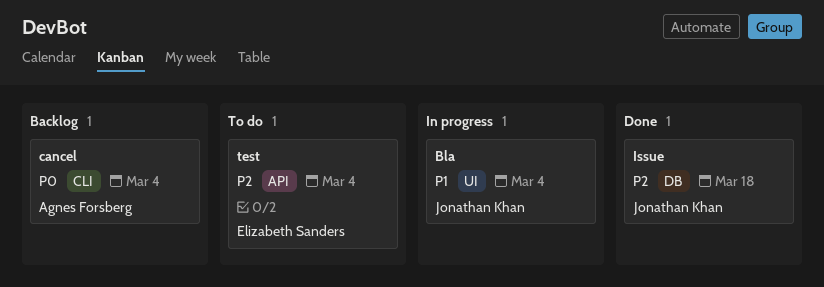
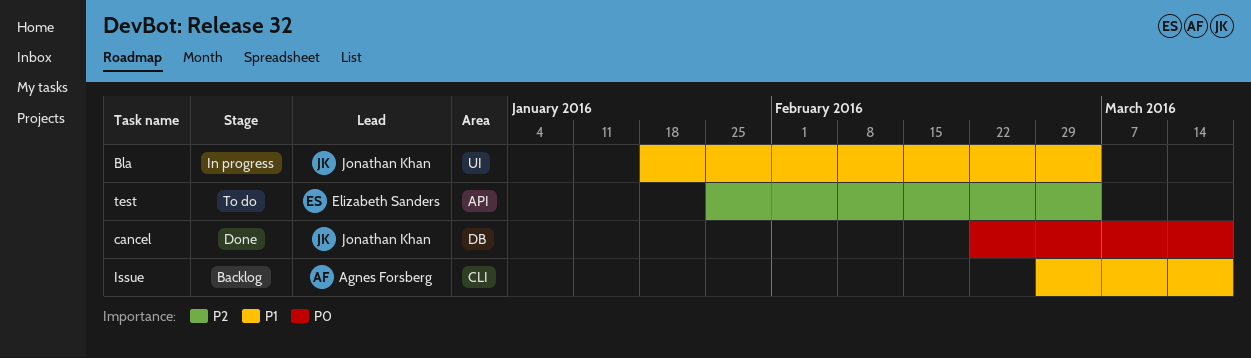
cancel, status: Backlog -> Done
cancel, owner: Agnes Forsberg -> Jonathan Khan
cancel, label: CLI -> DB
cancel, due: Mar 4 -> Mar 18
Issue, status: Done -> Backlog
Issue, owner: Jonathan Khan -> Agnes Forsberg
Issue, priority: P2 -> P1
Issue, label: DB -> CLI

